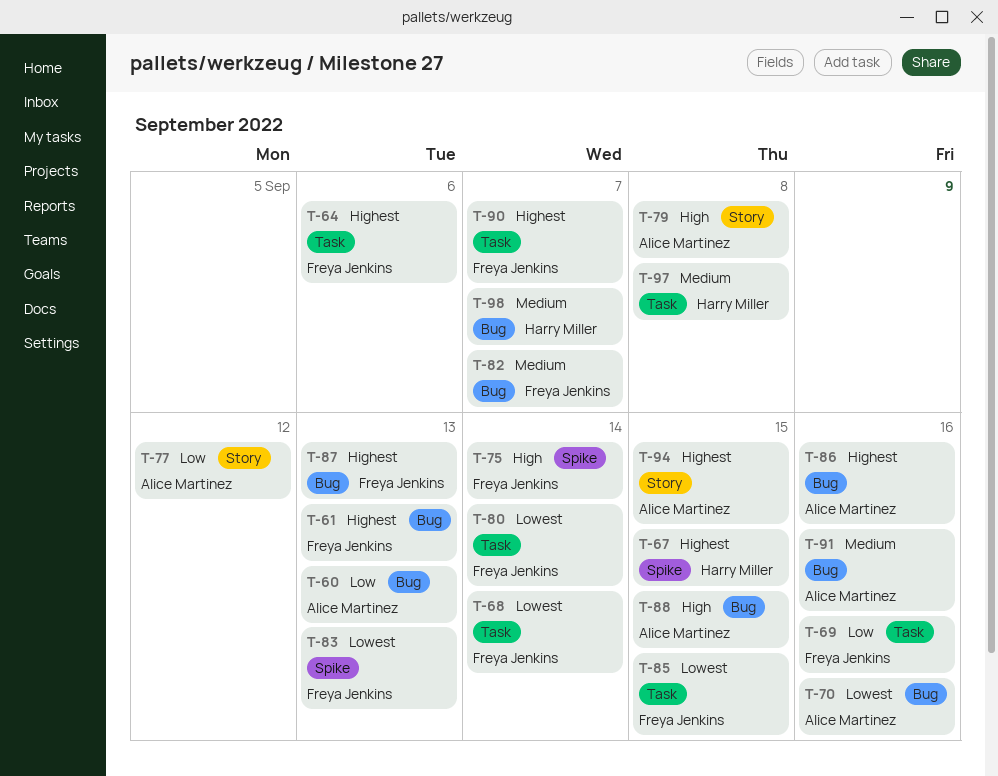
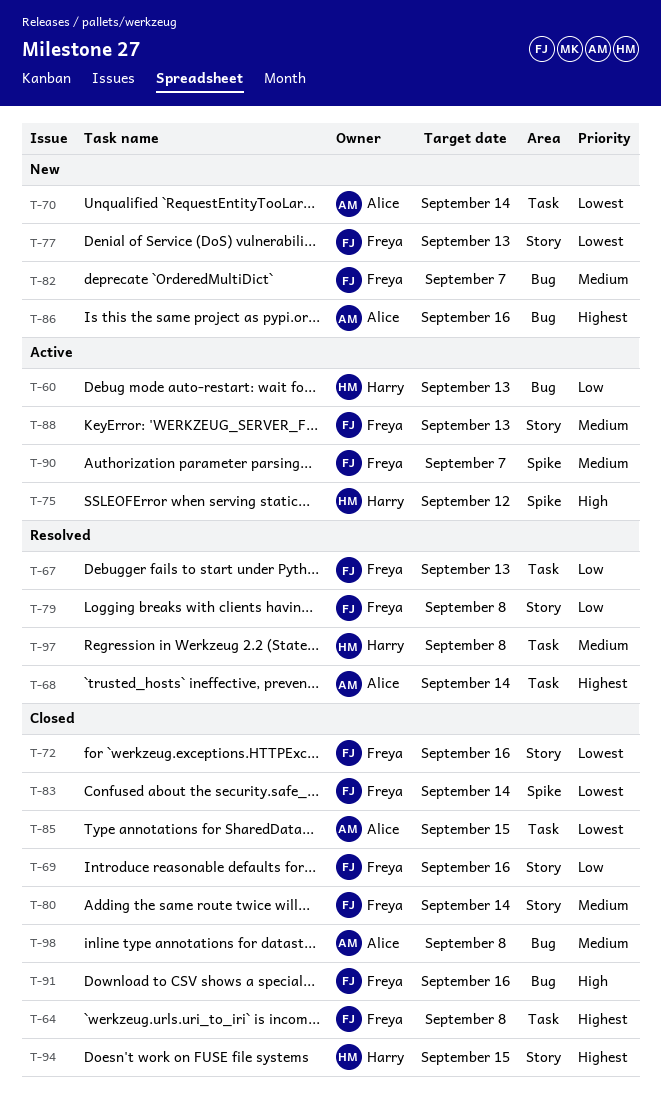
T-60, owner: Alice Martinez -> Harry Miller
T-61: present -> none
T-64, due: Sep 6 -> Sep 8
T-67, owner: Harry Miller -> Freya Jenkins
T-67, priority: Highest -> Low
T-67, label: Spike -> Task
T-67, due: Sep 15 -> Sep 13
T-68, owner: Freya Jenkins -> Alice Martinez
T-68, priority: Lowest -> Highest
T-69, label: Task -> Story
T-70, label: Bug -> Task
T-70, due: Sep 16 -> Sep 14
T-72: none -> present
T-75, owner: Freya Jenkins -> Harry Miller
T-75, due: Sep 14 -> Sep 12
T-77, owner: Alice Martinez -> Freya Jenkins
T-77, priority: Low -> Lowest
T-77, due: Sep 12 -> Sep 13
T-79, owner: Alice Martinez -> Freya Jenkins
T-79, priority: High -> Low
T-80, priority: Lowest -> Medium
T-80, label: Task -> Story
T-83, due: Sep 13 -> Sep 14
T-85, owner: Freya Jenkins -> Alice Martinez
T-87: present -> none
T-88, owner: Alice Martinez -> Freya Jenkins
T-88, priority: High -> Medium
T-88, label: Bug -> Story
T-88, due: Sep 15 -> Sep 13
T-90, priority: Highest -> Medium
T-90, label: Task -> Spike
T-91, owner: Alice Martinez -> Freya Jenkins
T-91, priority: Medium -> High
T-94, owner: Alice Martinez -> Harry Miller
T-98, owner: Harry Miller -> Alice Martinez
T-98, due: Sep 7 -> Sep 8

